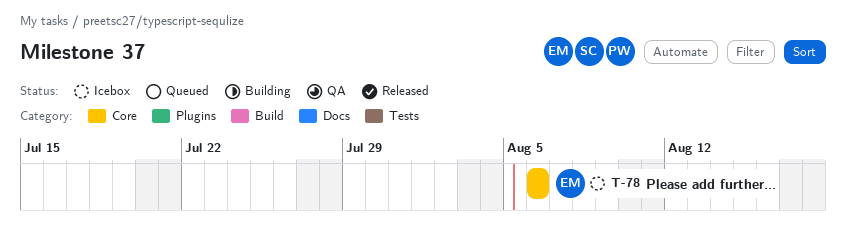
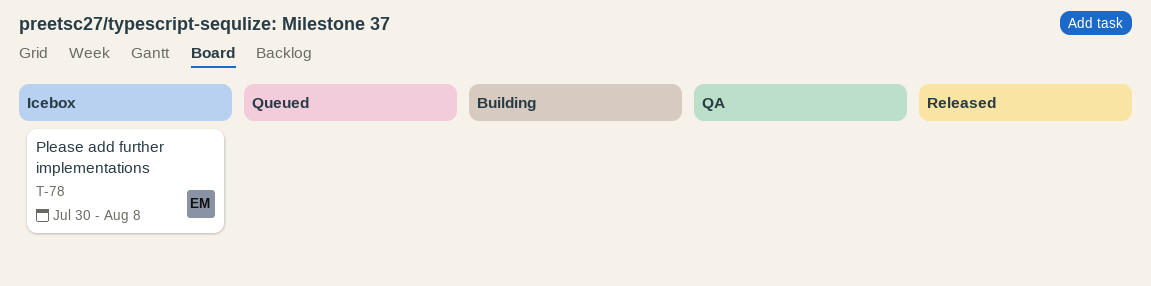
T-78, start: Aug 6 -> Jul 30
T-78, due: Aug 6 -> Aug 8

